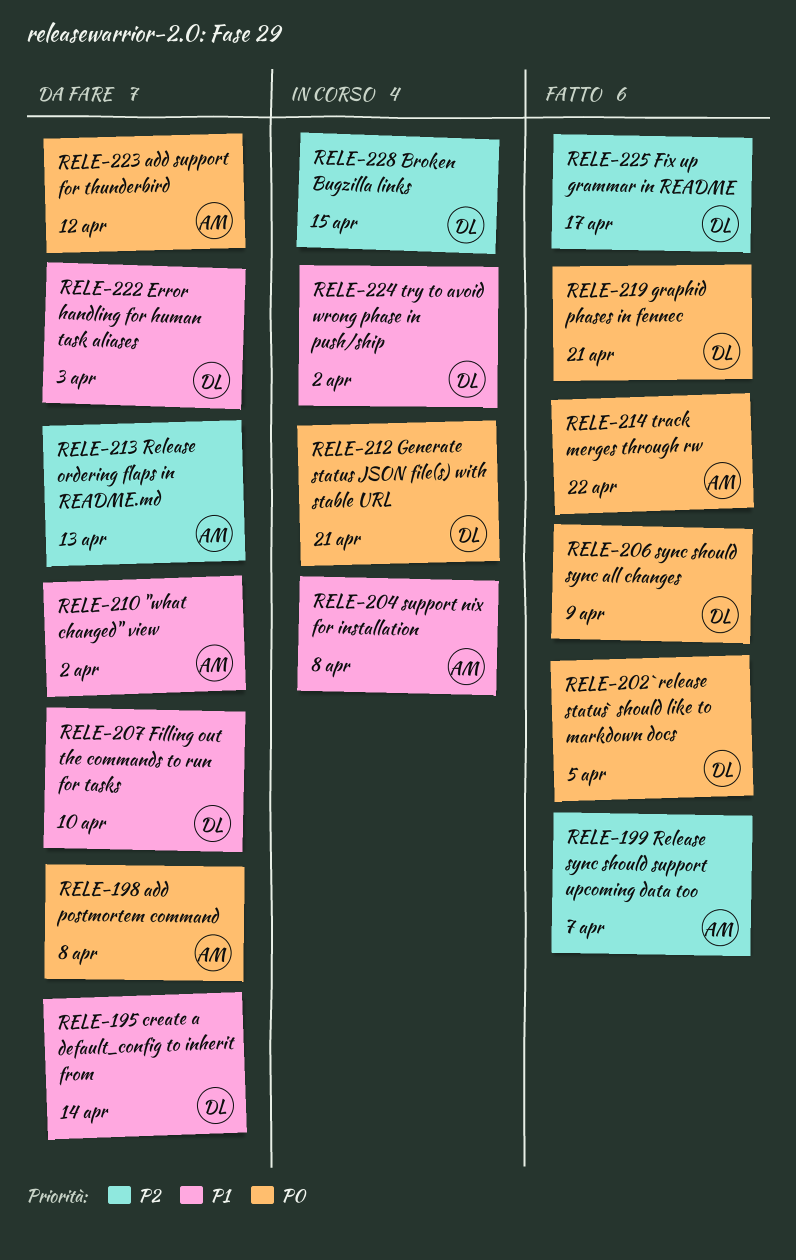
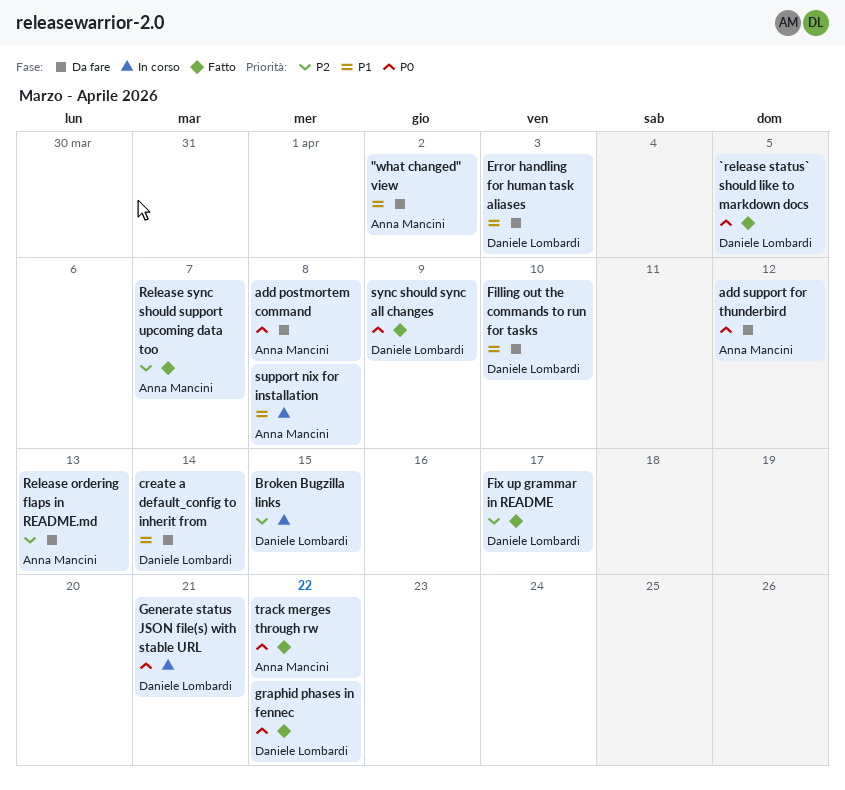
graphid phases in fennec, due: Apr 21 -> Apr 22
try to avoid wrong phase in push/ship: present -> none

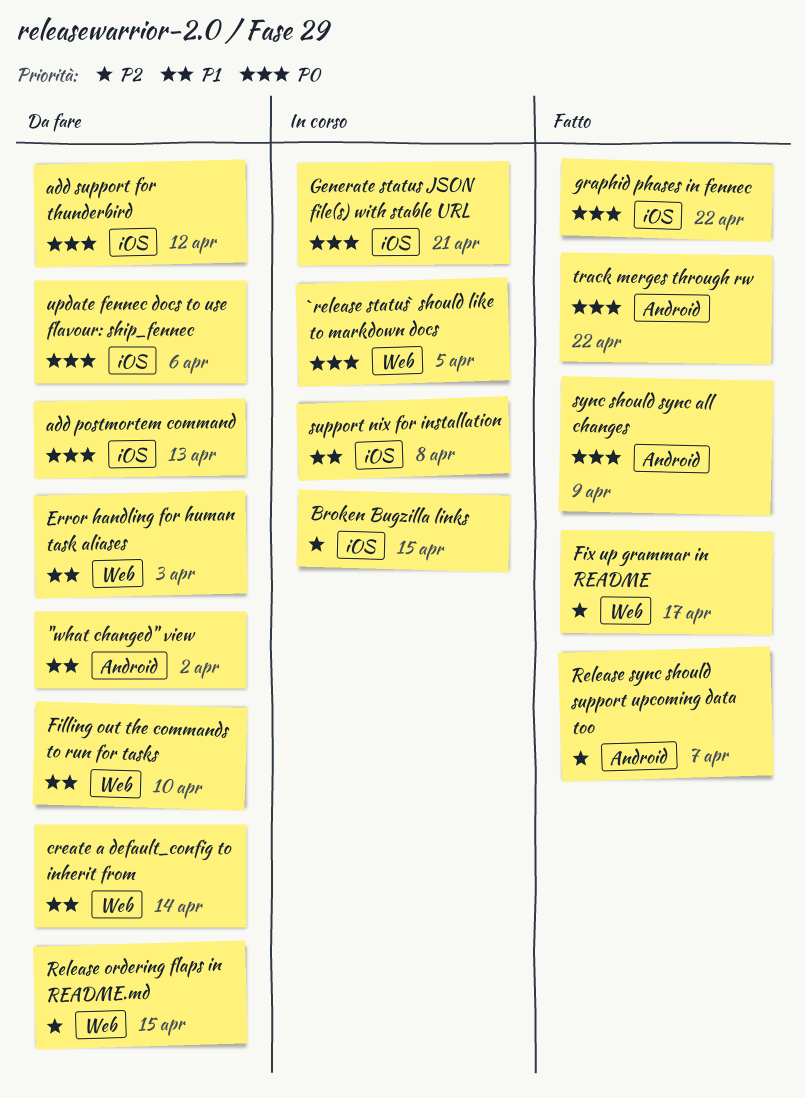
`release status` should like to markdown docs, status: Fatto -> In corso
add postmortem command, due: Apr 8 -> Apr 13
Release ordering flaps in README.md, due: Apr 13 -> Apr 15
update fennec docs to use flavour: ship_fennec: none -> present

